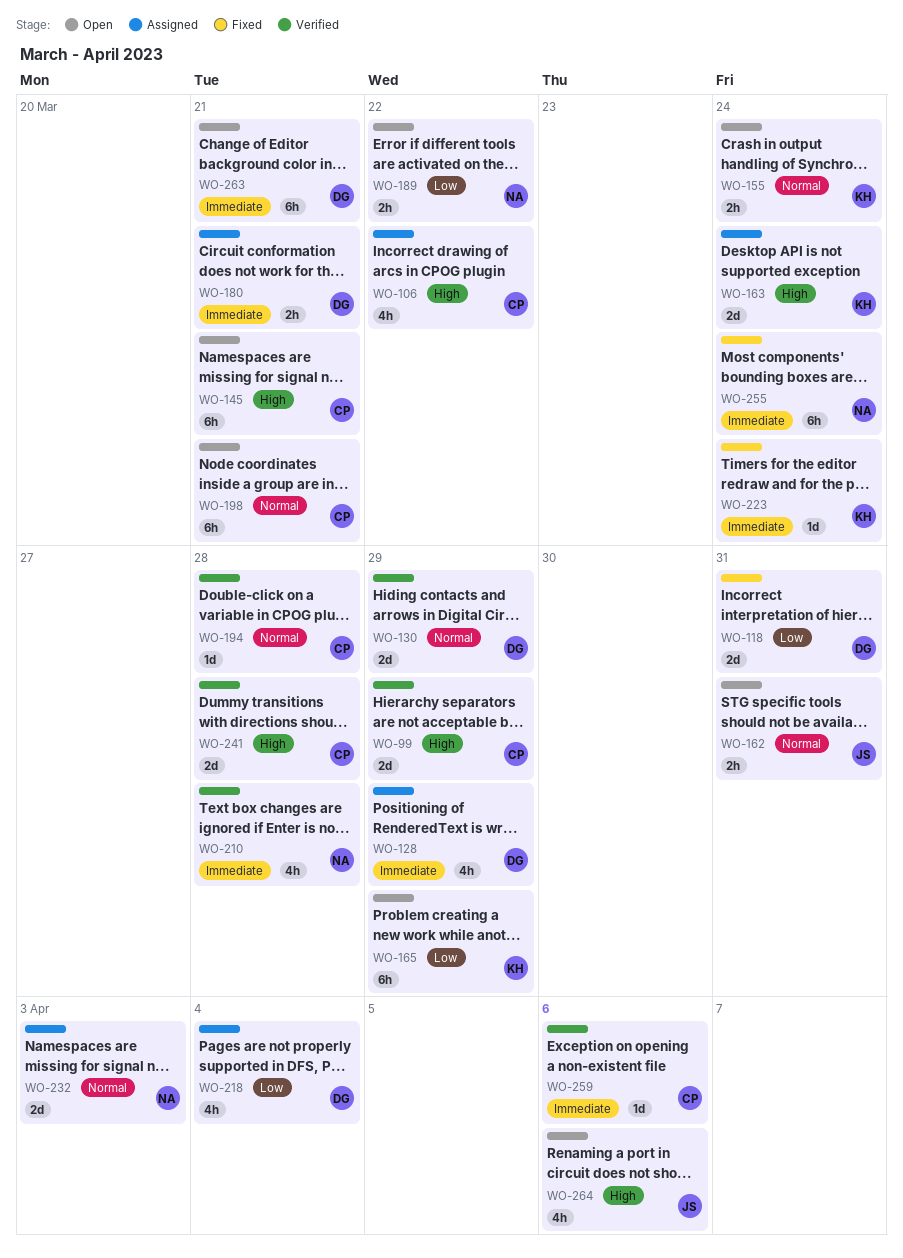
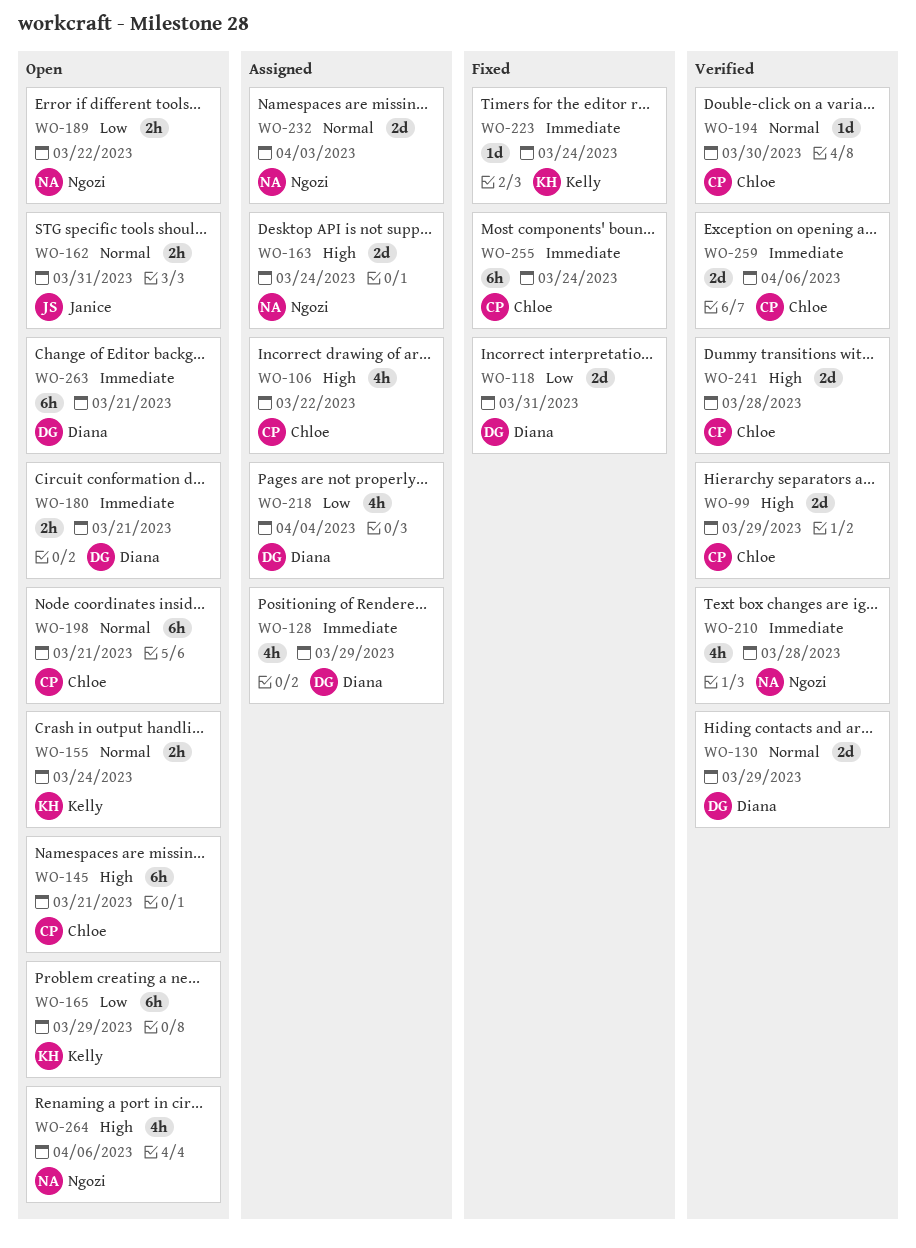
WO-163, owner: Kelly -> Ngozi
WO-180, status: Assigned -> Open
WO-194, due: Mar 28 -> Mar 30
WO-255, owner: Ngozi -> Chloe
WO-259, estimate: 1d -> 2d
WO-264, owner: Janice -> Ngozi

